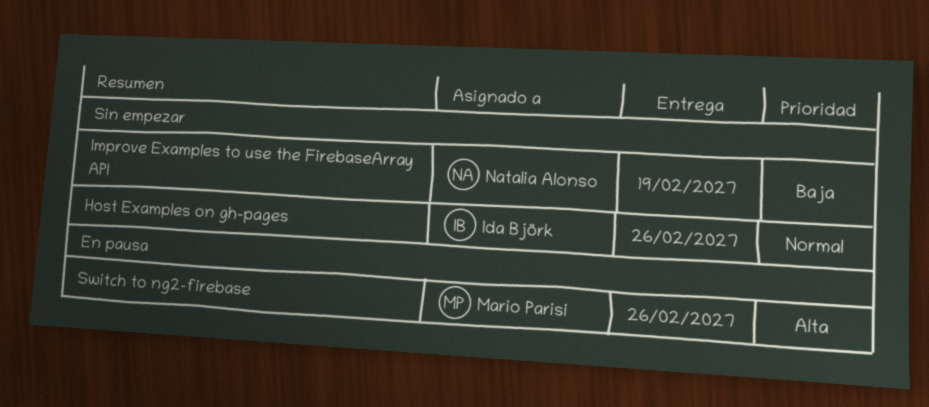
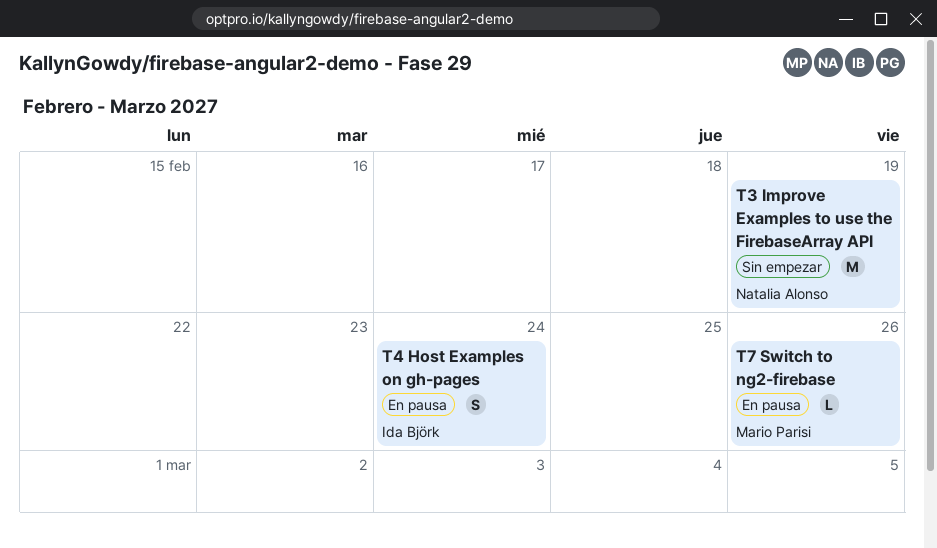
Host Examples on gh-pages, status: Sin empezar -> En pausa
Host Examples on gh-pages, due: Feb 26 -> Feb 24

